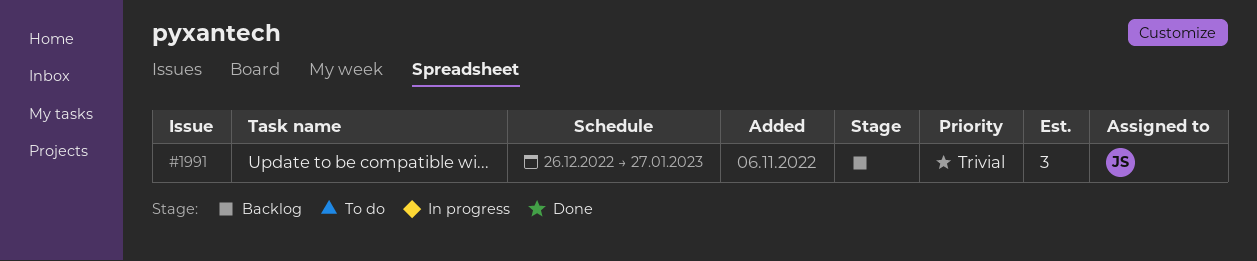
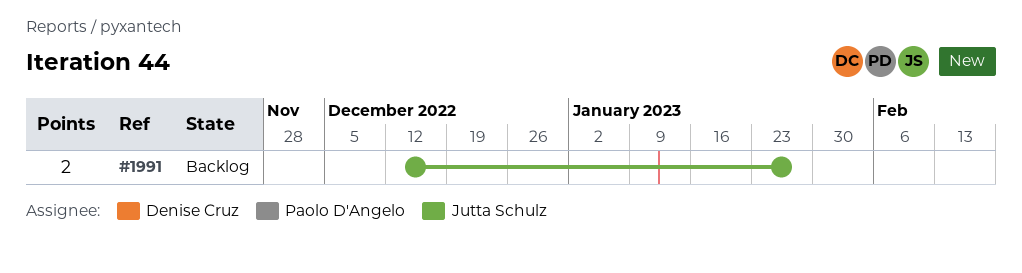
#1991, estimate: 3 -> 2
#1991, start: Dec 26 -> Dec 12

